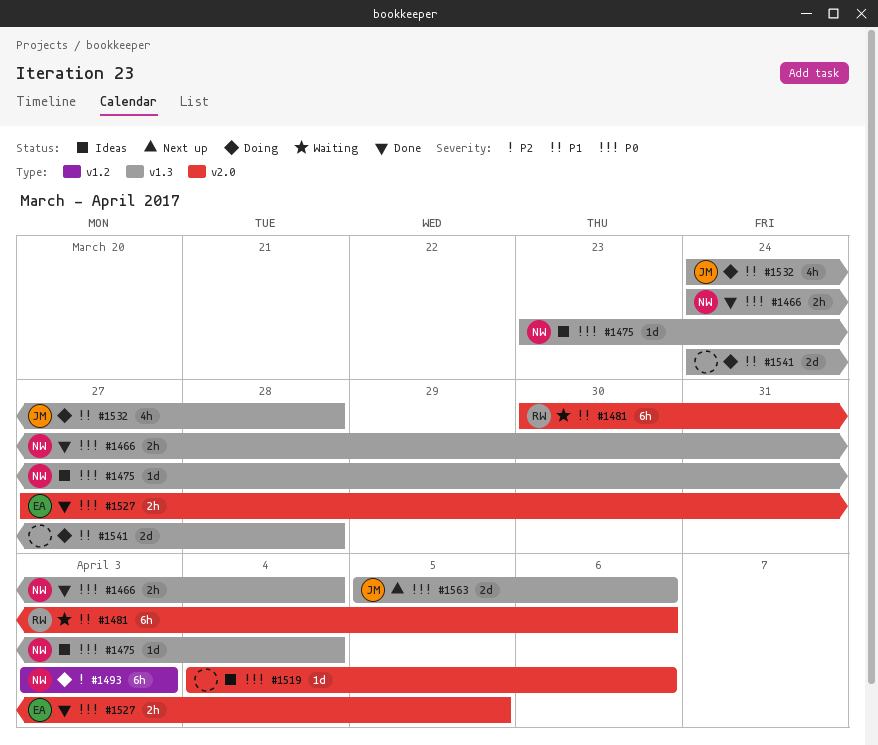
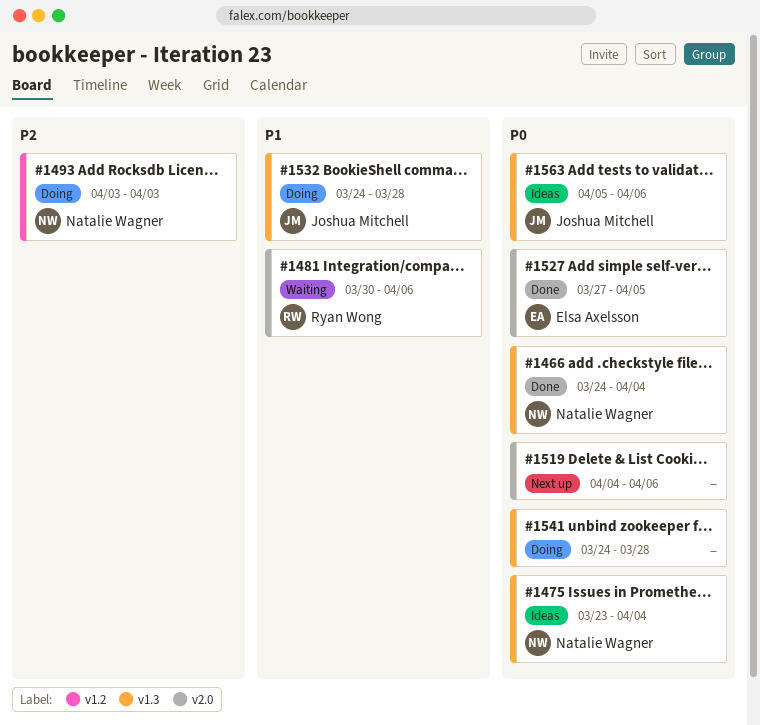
#1519, status: Ideas -> Next up
#1541, priority: P1 -> P0
#1563, status: Next up -> Ideas

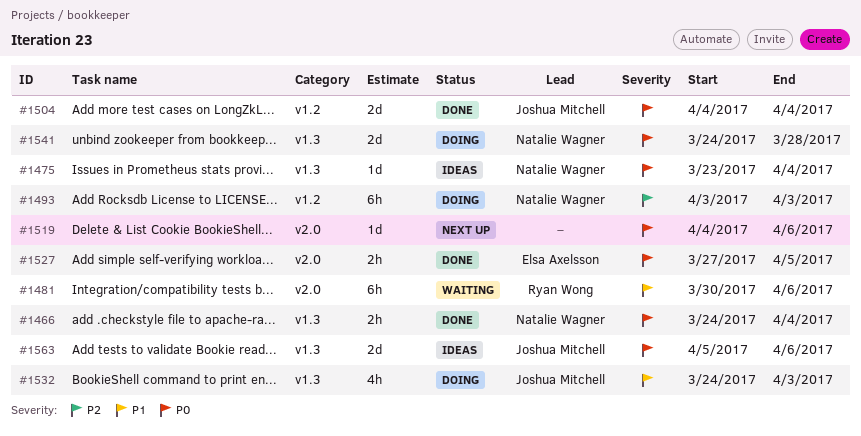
#1504: none -> present
#1532, due: Mar 28 -> Apr 3
#1541, owner: none -> Natalie Wagner

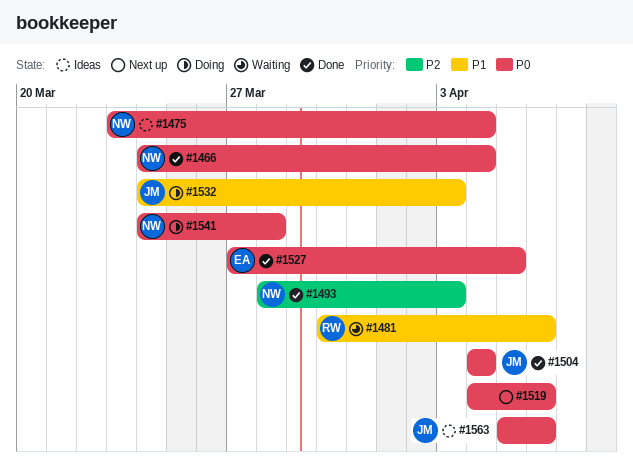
#1493, status: Doing -> Done
#1493, start: Apr 3 -> Mar 28

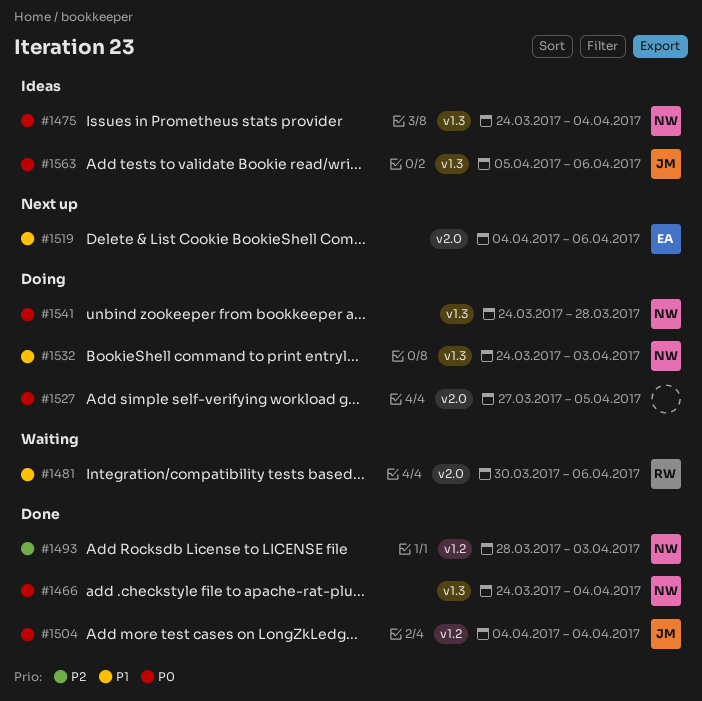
#1475, start: Mar 23 -> Mar 24
#1519, owner: none -> EA
#1519, priority: P0 -> P1
#1527, status: Done -> Doing
#1527, owner: EA -> none
#1532, owner: JM -> NW

